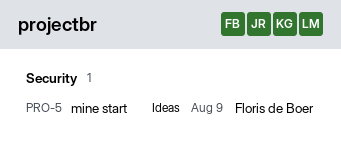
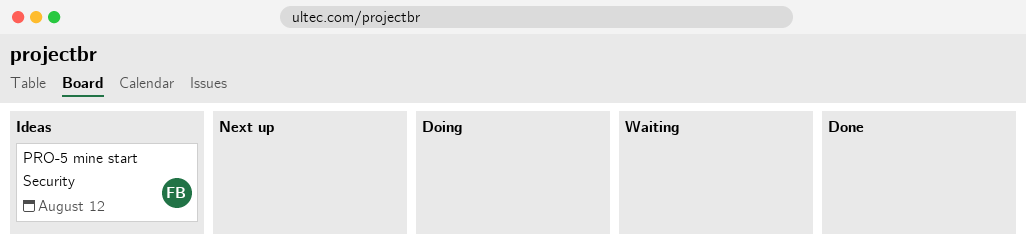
PRO-5, due: Aug 9 -> Aug 12

